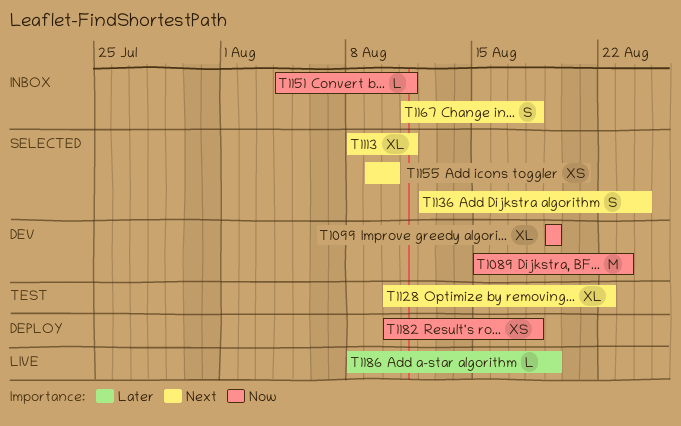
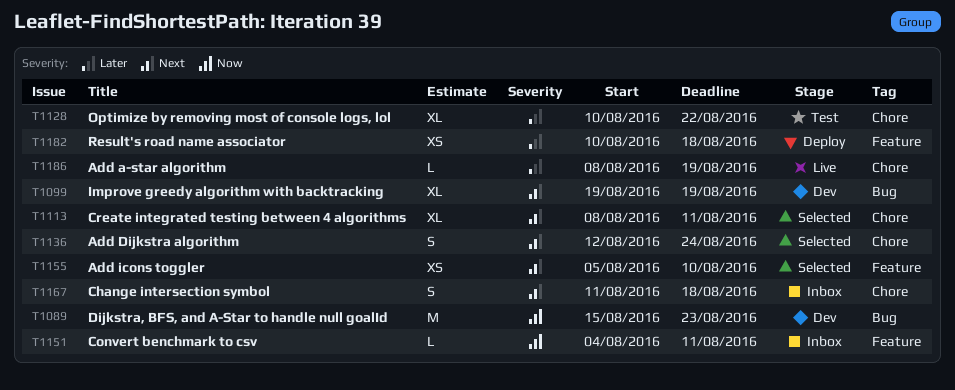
T1099, priority: Now -> Next
T1128, priority: Next -> Later
T1155, start: Aug 9 -> Aug 5
T1182, priority: Now -> Later

